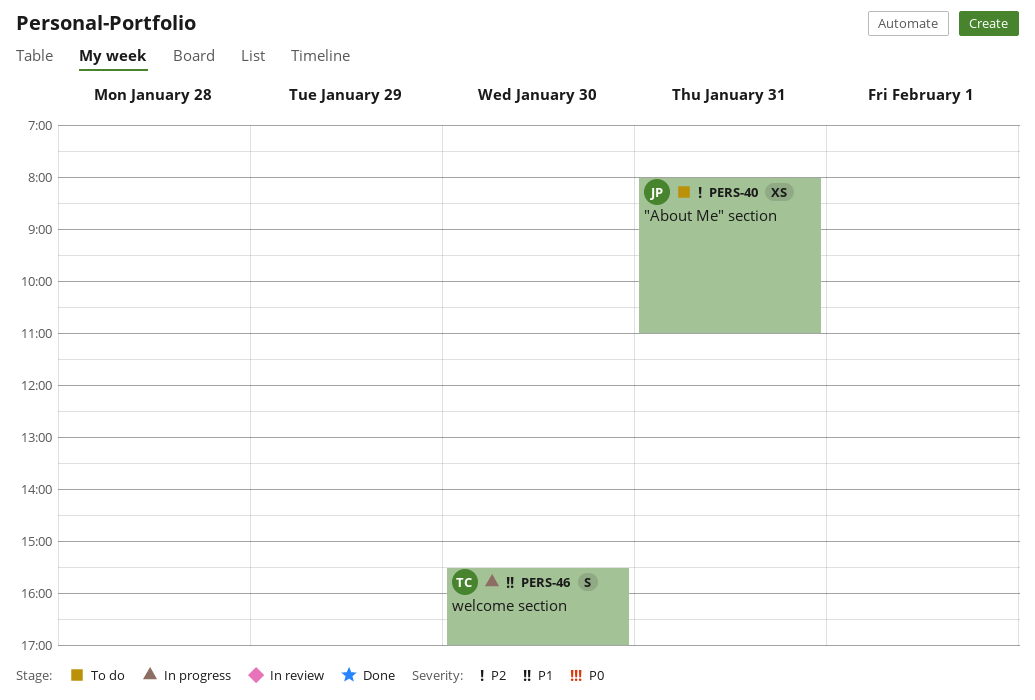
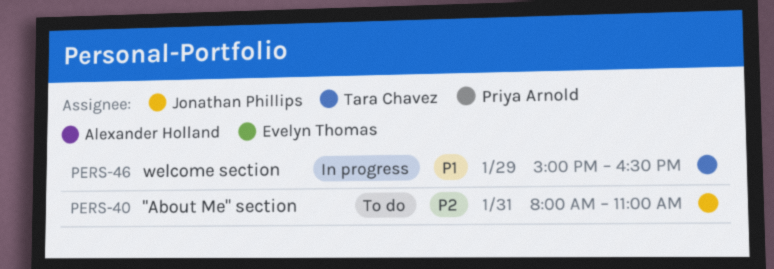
PERS-46, day: Jan 30 -> Jan 29
PERS-46, begins: 15:30 -> 15:00
PERS-46, ends: 17:00 -> 16:30

